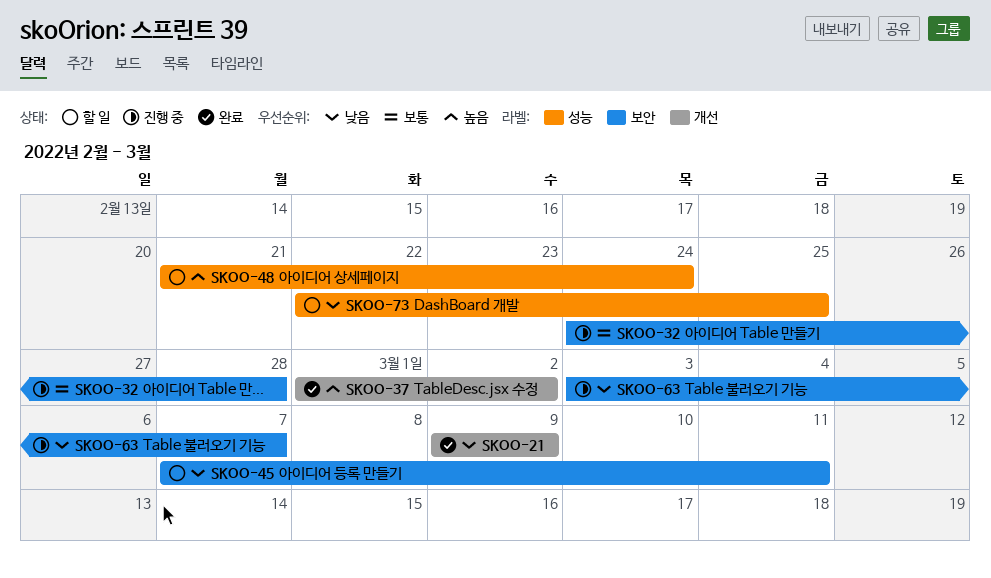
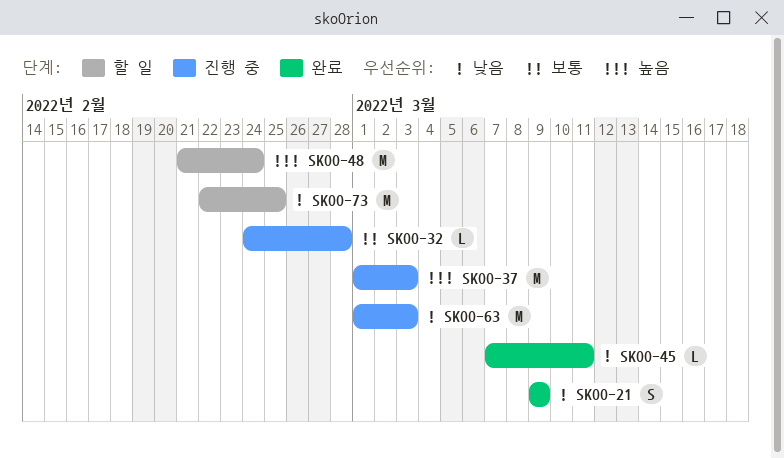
SKOO-37, status: 완료 -> 진행 중
SKOO-37, due: Mar 2 -> Mar 3
SKOO-45, status: 할 일 -> 완료
SKOO-63, start: Mar 3 -> Mar 1
SKOO-63, due: Mar 7 -> Mar 3

